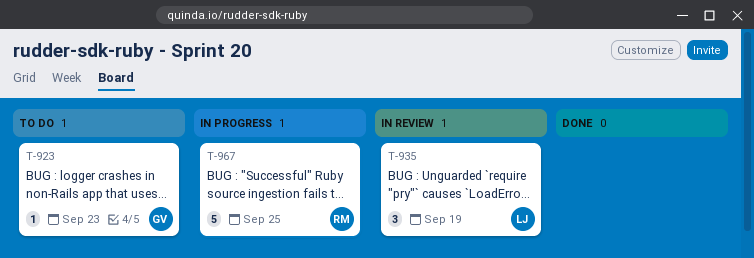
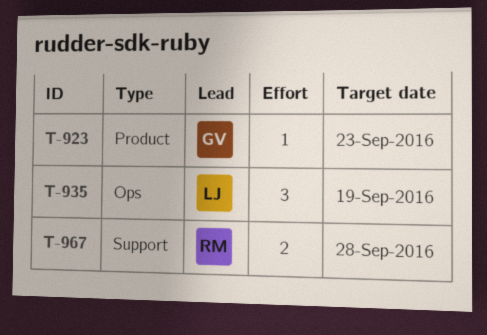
T-967, estimate: 5 -> 2
T-967, due: Sep 25 -> Sep 28

